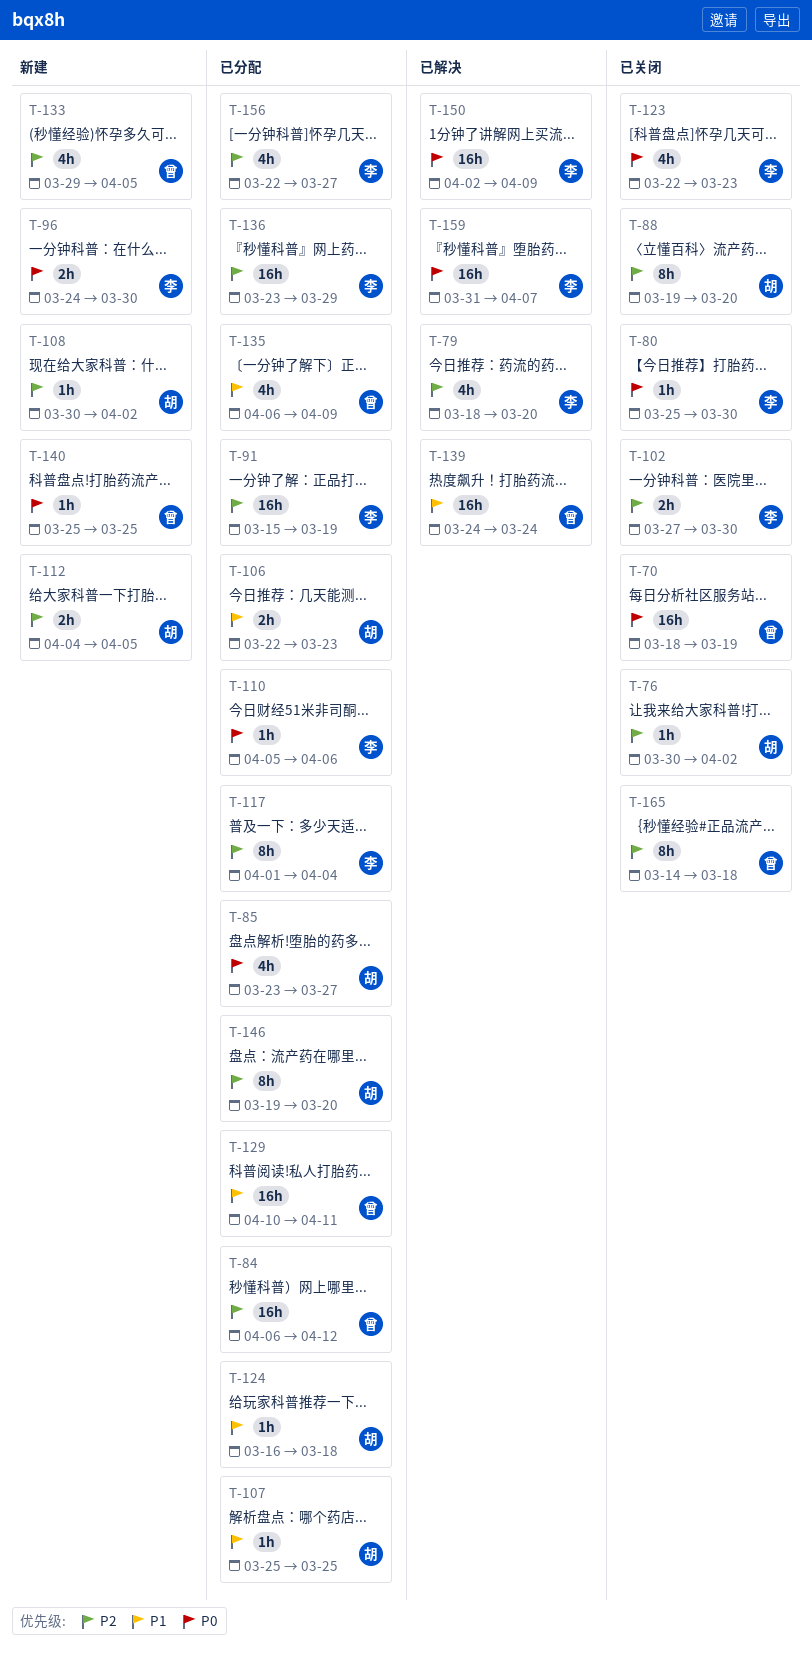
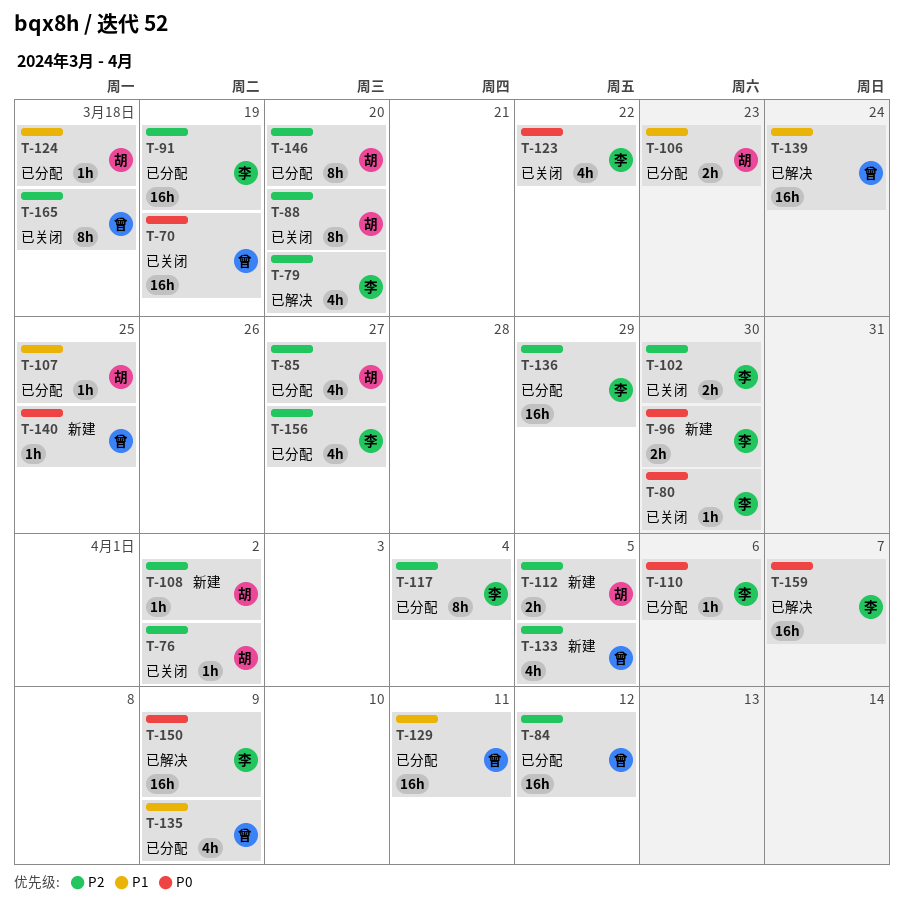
T-85, priority: P0 -> P2
T-123, due: Mar 23 -> Mar 22

